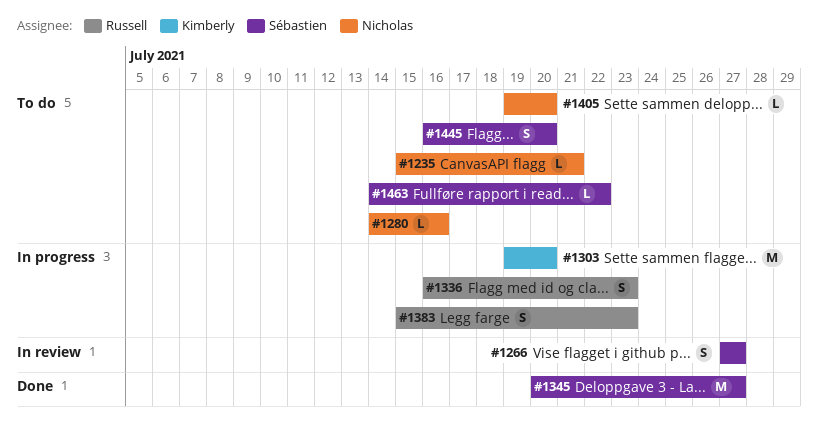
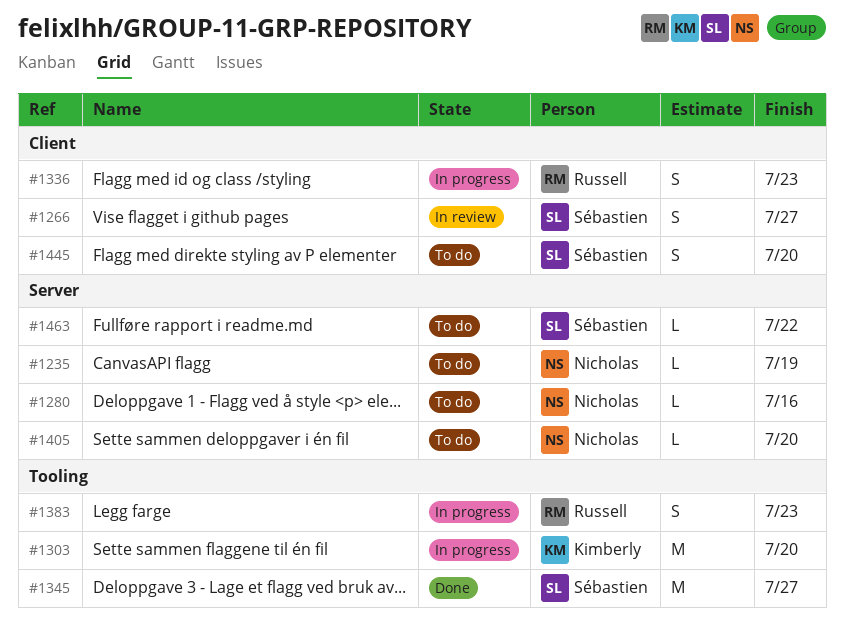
#1235, due: Jul 21 -> Jul 19

